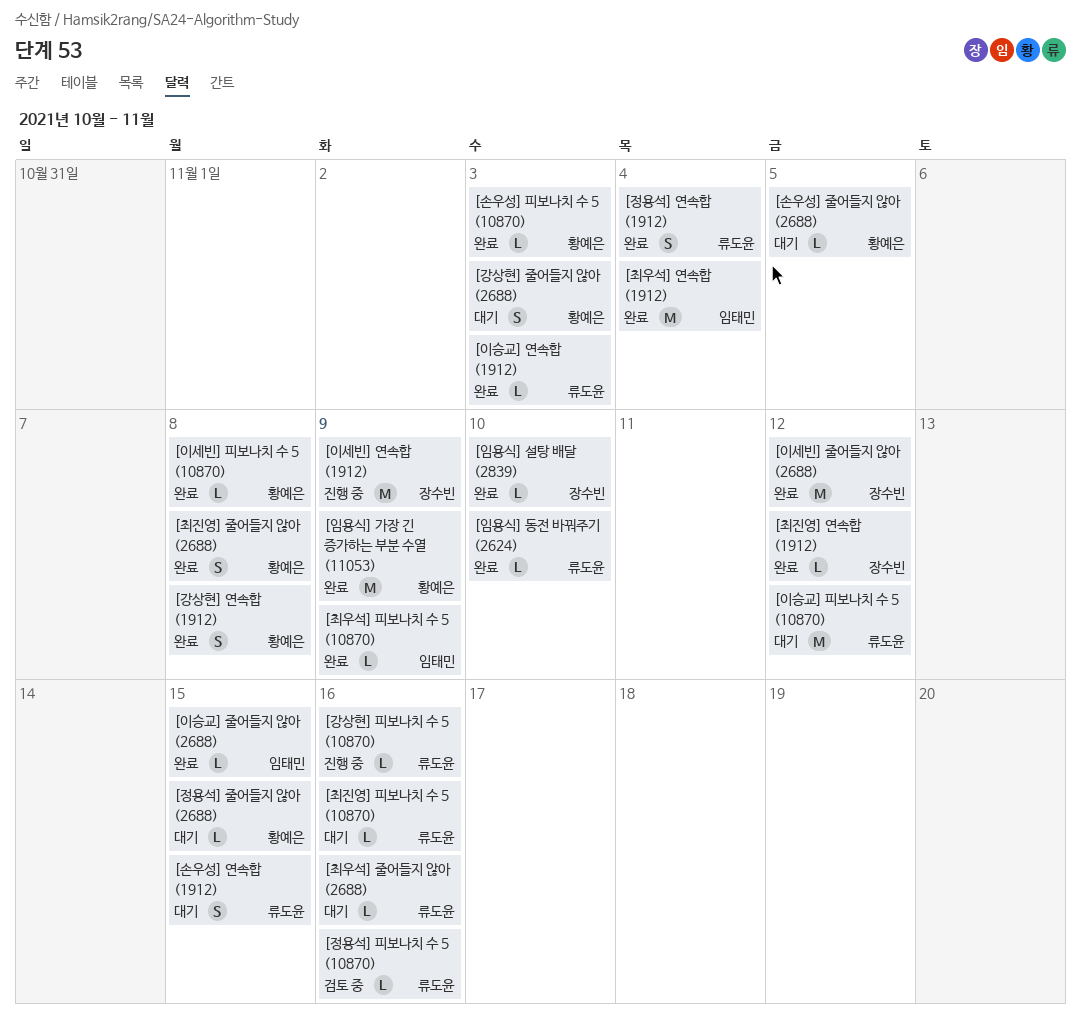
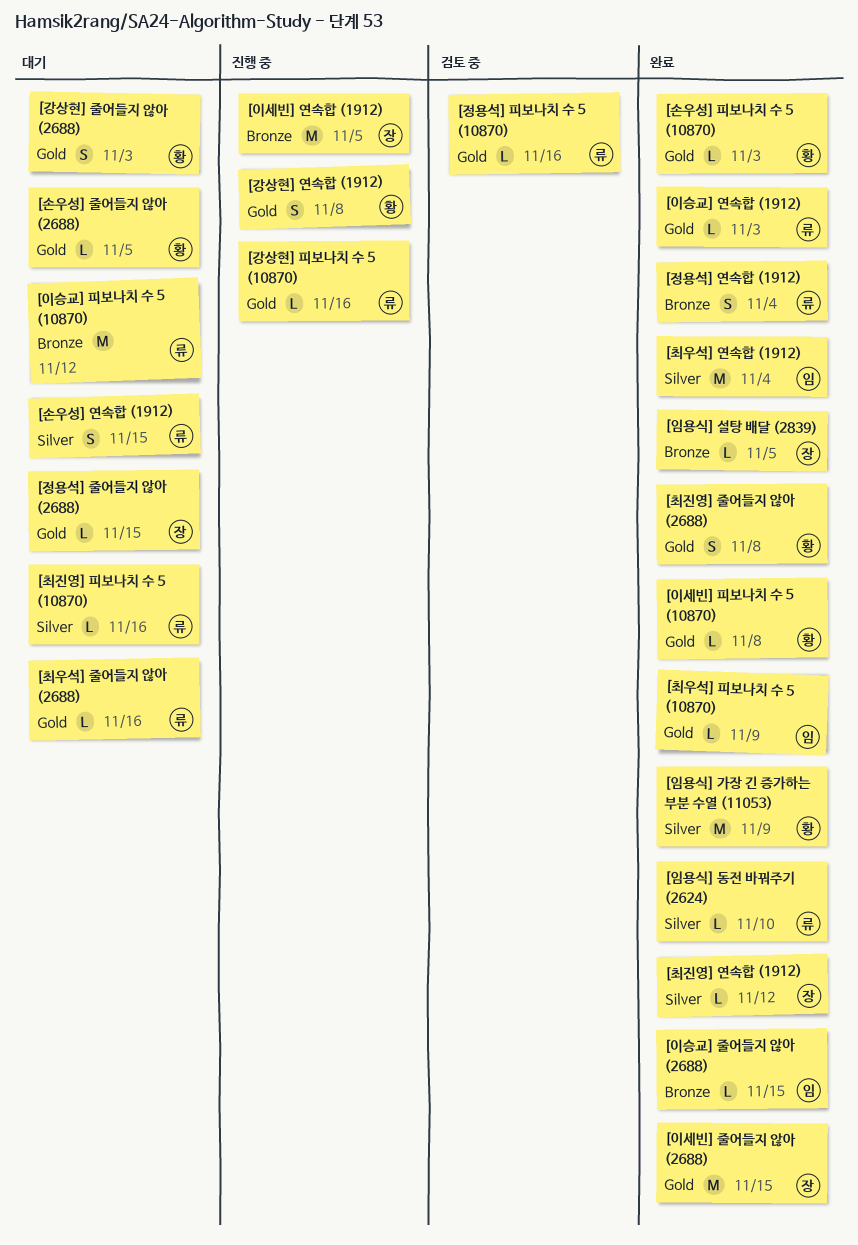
[강상현] 연속합 (1912), status: 완료 -> 진행 중
[이세빈] 연속합 (1912), due: Nov 9 -> Nov 5
[이세빈] 줄어들지 않아 (2688), due: Nov 12 -> Nov 15
[임용식] 설탕 배달 (2839), due: Nov 10 -> Nov 5
[정용석] 줄어들지 않아 (2688), owner: 황예은 -> 장수빈

